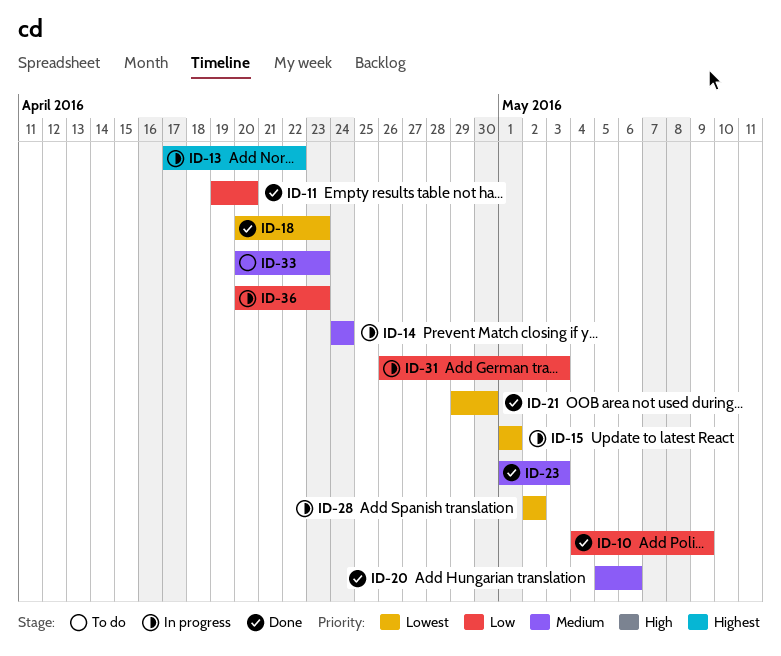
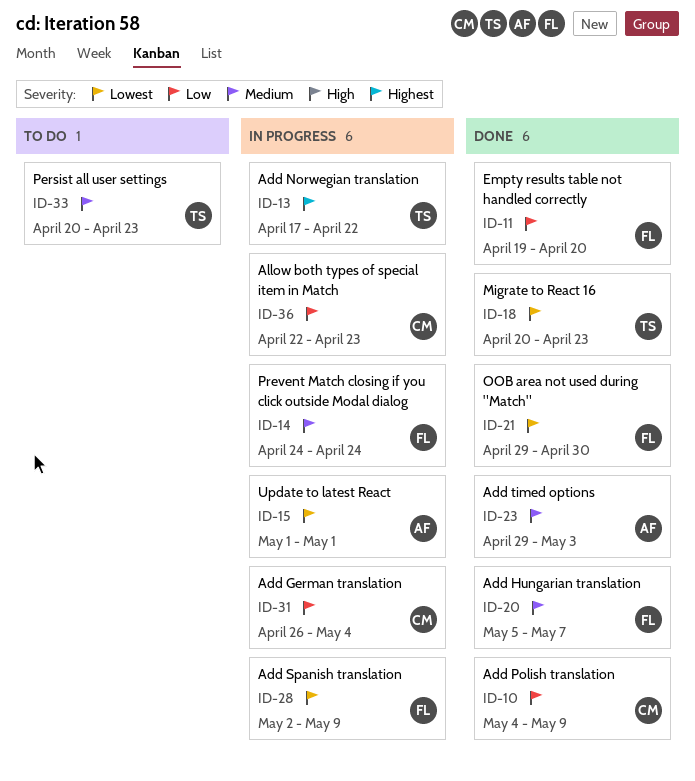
ID-20, due: May 6 -> May 7
ID-23, start: May 1 -> Apr 29
ID-28, due: May 2 -> May 9
ID-31, due: May 3 -> May 4
ID-36, start: Apr 20 -> Apr 22

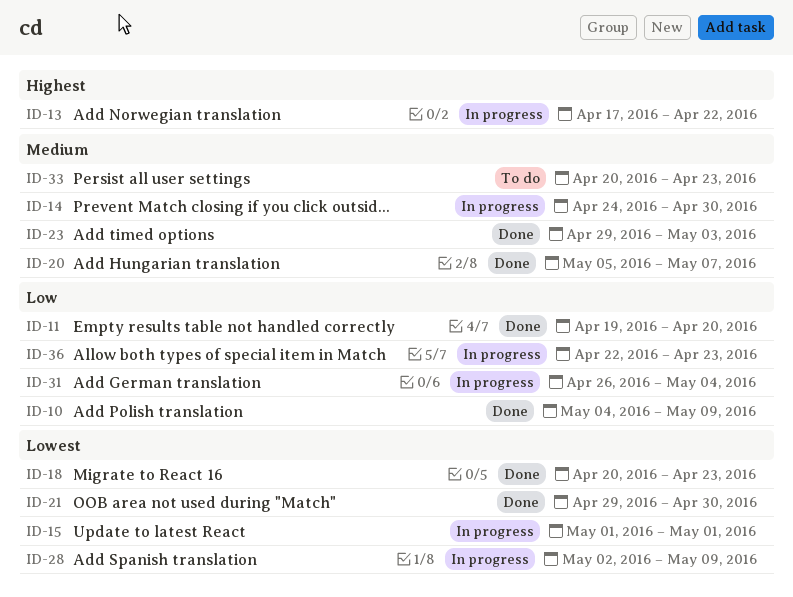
ID-14, due: Apr 24 -> Apr 30

